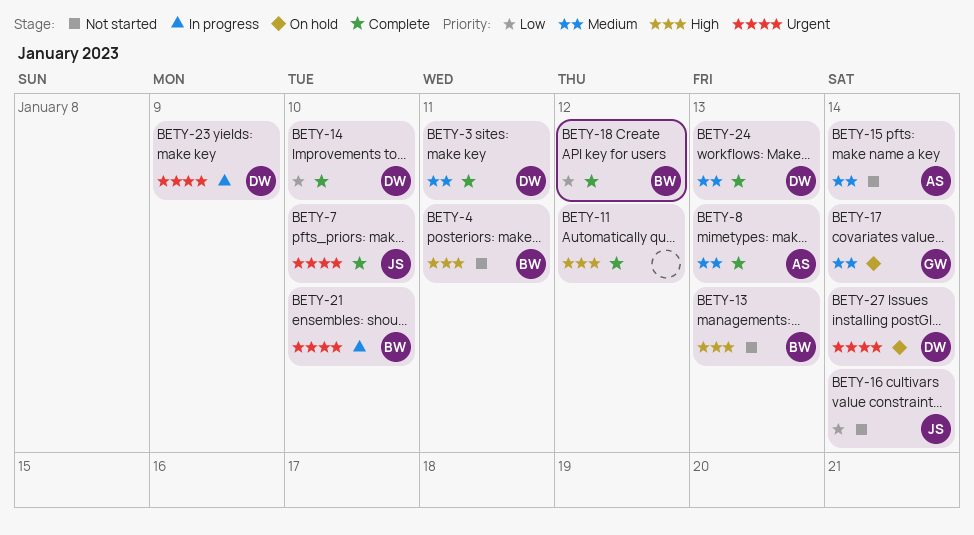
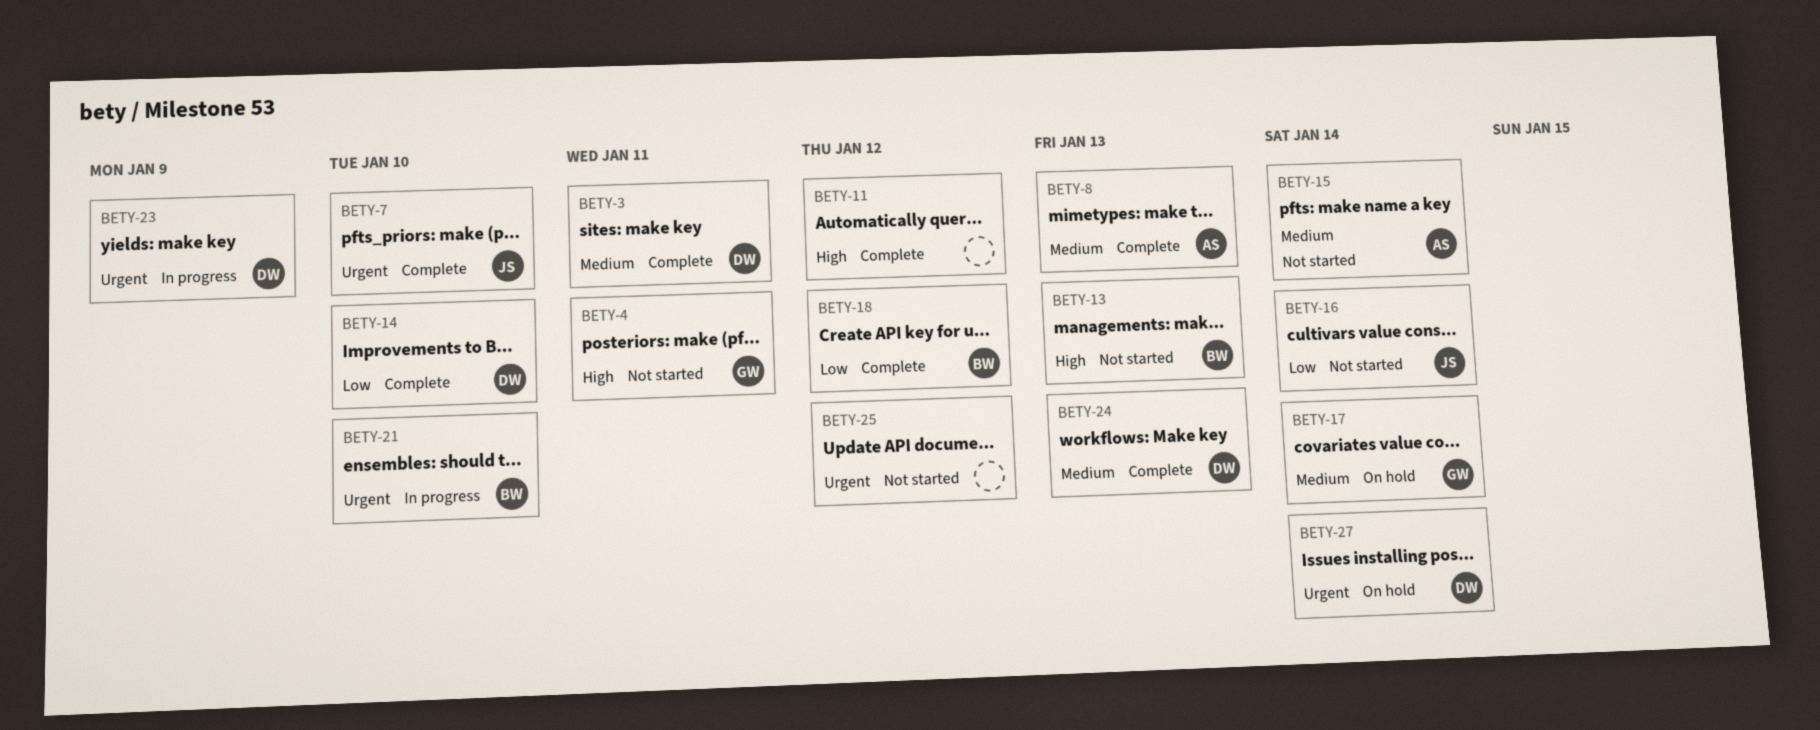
BETY-4, owner: BW -> GW
BETY-25: none -> present

